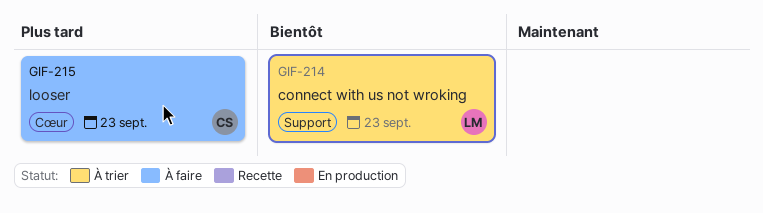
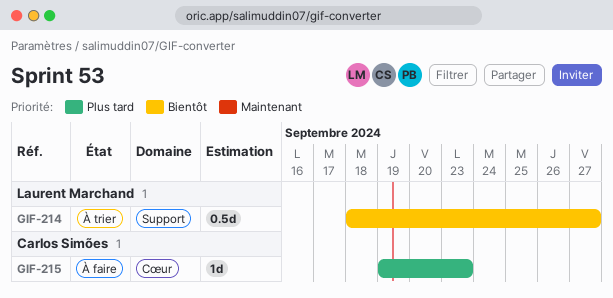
GIF-214, due: Sep 23 -> Sep 27

